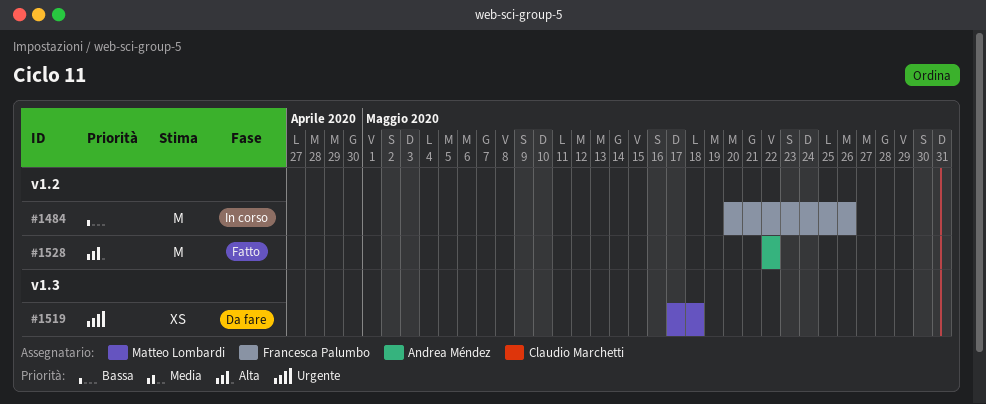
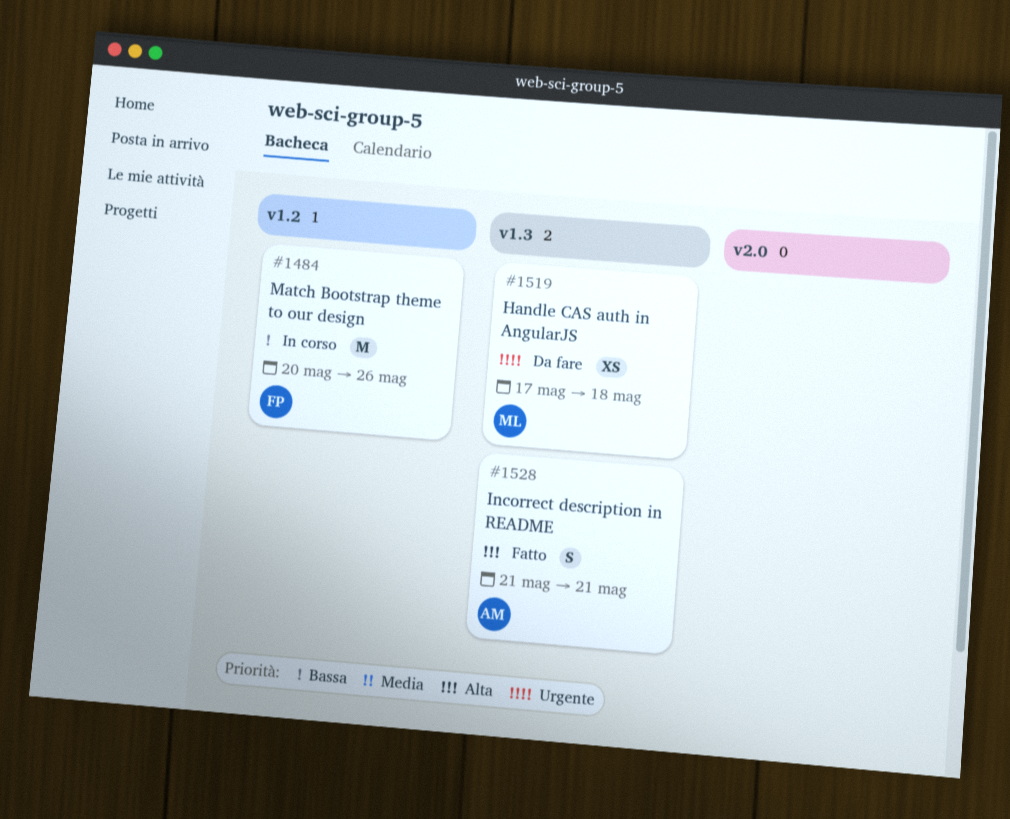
#1528, label: v1.2 -> v1.3
#1528, estimate: M -> S
#1528, start: May 22 -> May 21
#1528, due: May 22 -> May 21

